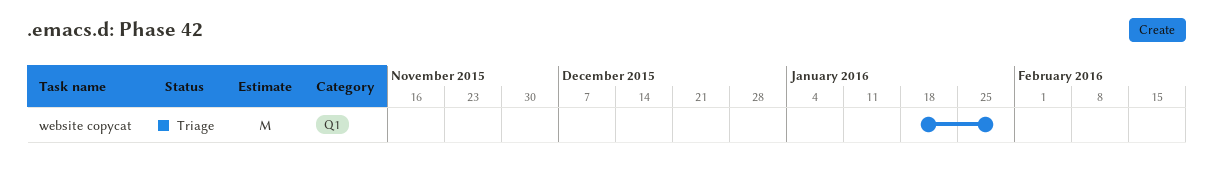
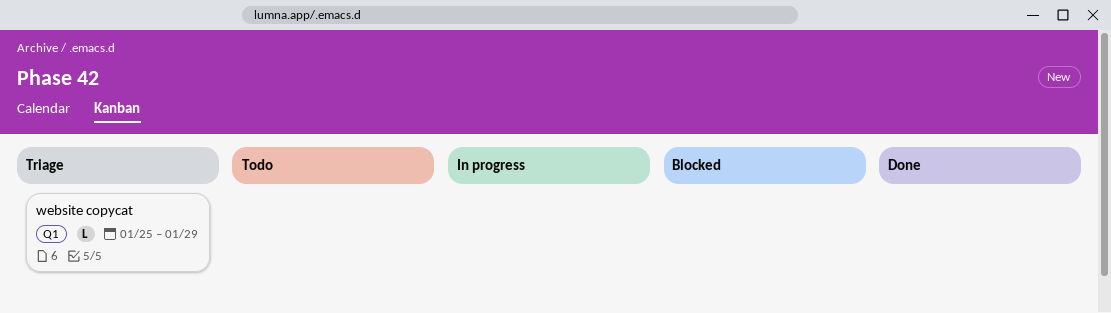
website copycat, estimate: M -> L
website copycat, start: Jan 18 -> Jan 25

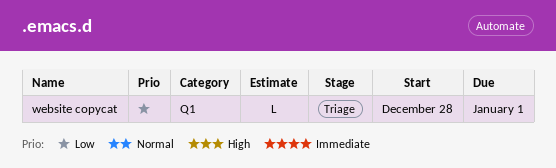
website copycat, start: Jan 25 -> Dec 28
website copycat, due: Jan 29 -> Jan 1

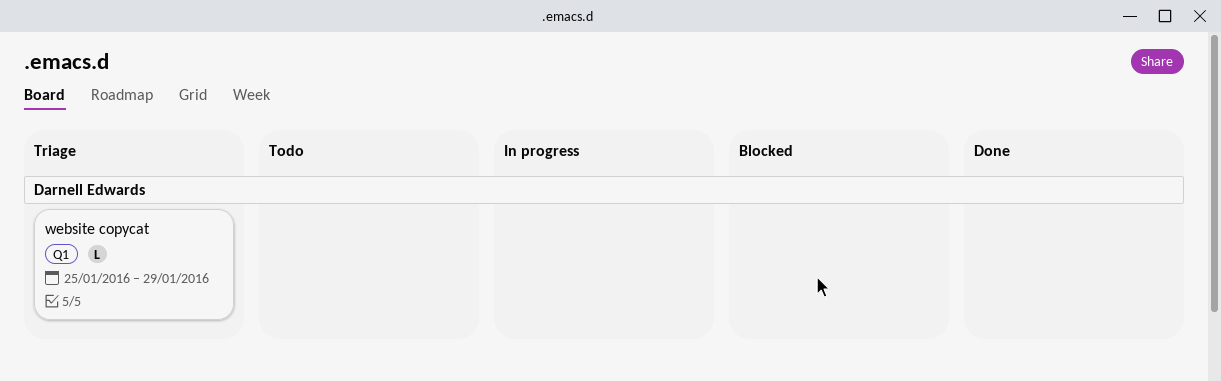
website copycat, start: Dec 28 -> Jan 25
website copycat, due: Jan 1 -> Jan 29

